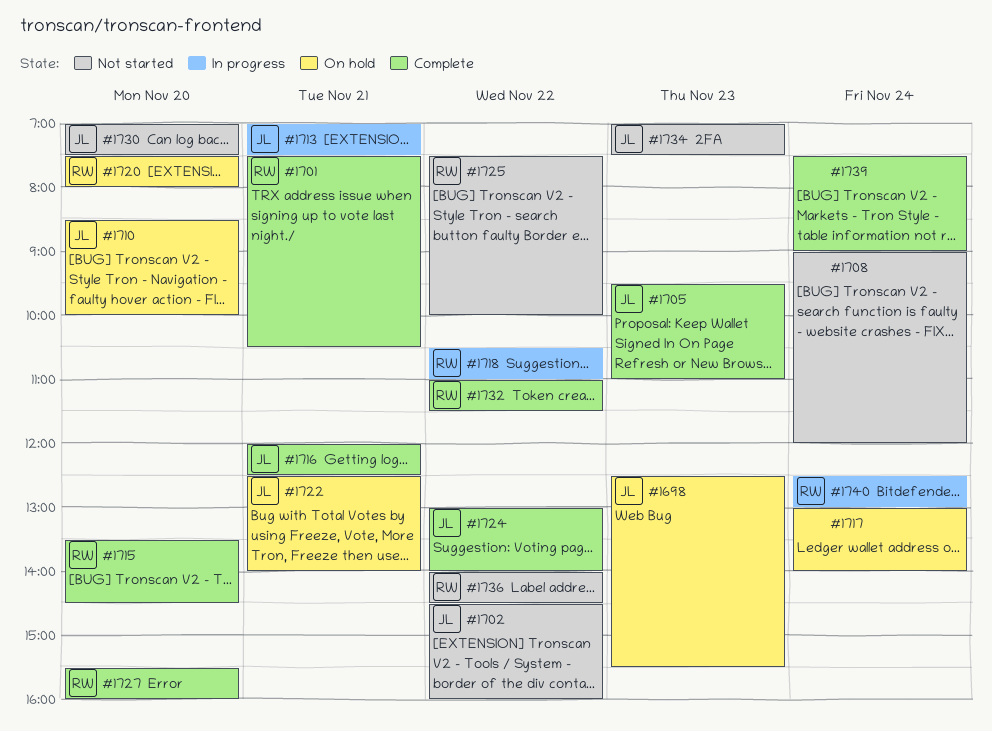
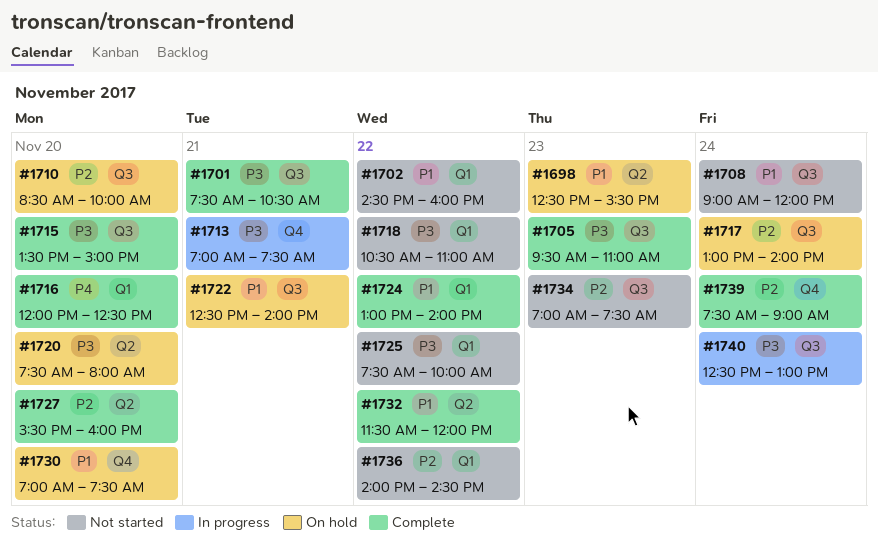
#1715, ends: 14:30 -> 15:00
#1716, day: Nov 21 -> Nov 20
#1718, status: In progress -> Not started
#1730, status: Not started -> On hold
#1732, begins: 11:00 -> 11:30
#1732, ends: 11:30 -> 12:00

